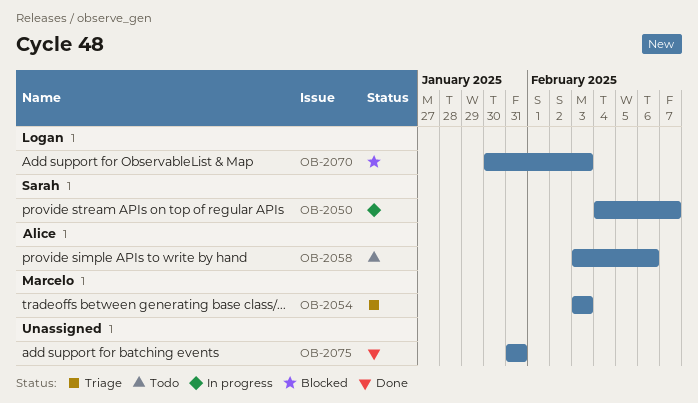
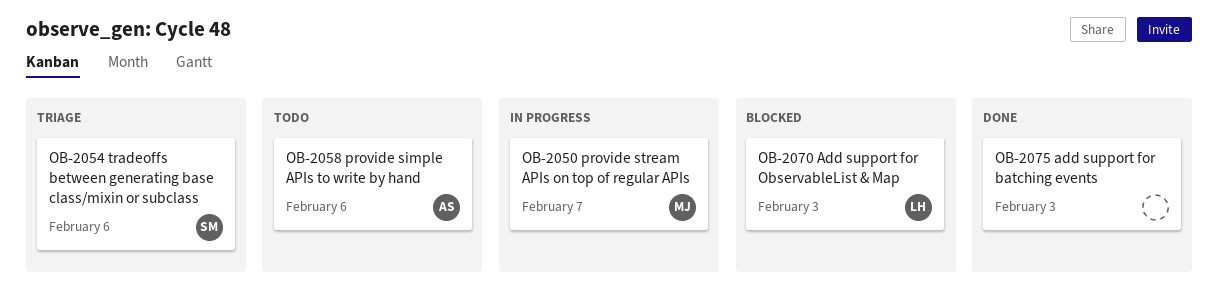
OB-2050, owner: Sarah -> Marcelo
OB-2054, owner: Marcelo -> Sarah
OB-2054, due: Feb 3 -> Feb 6
OB-2075, due: Jan 31 -> Feb 3

